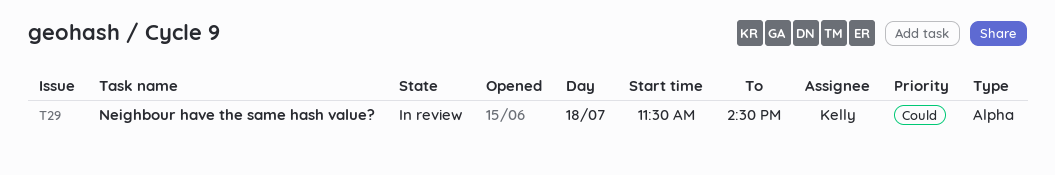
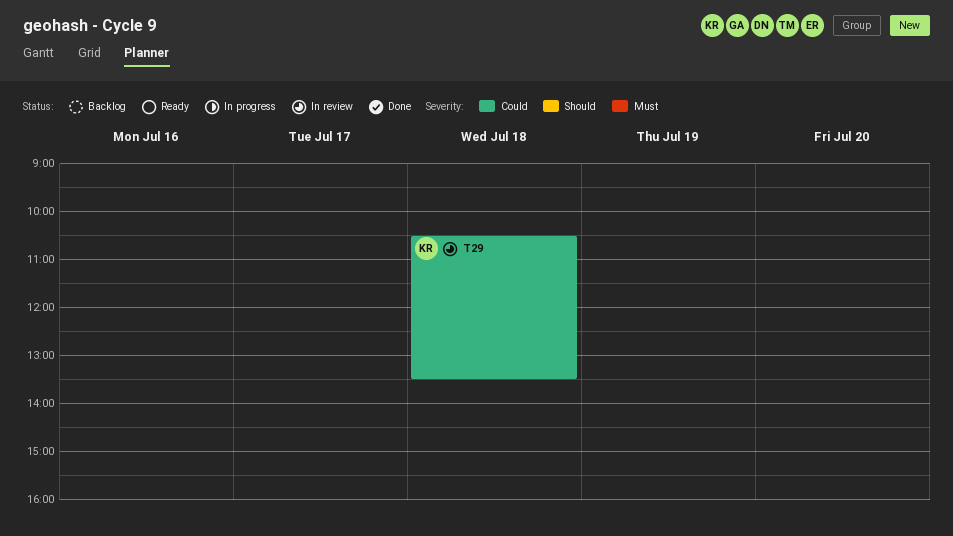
T29, begins: 11:30 -> 10:30
T29, ends: 14:30 -> 13:30

